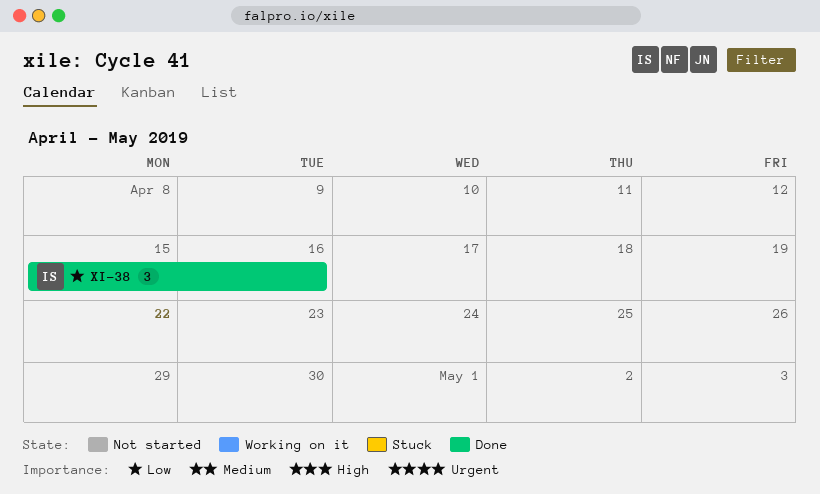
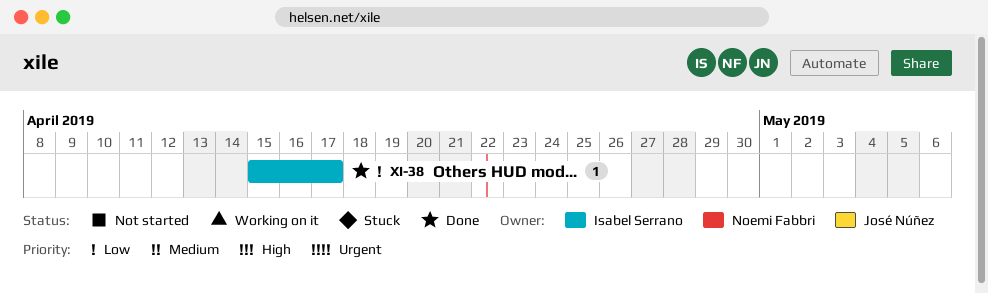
XI-38, estimate: 3 -> 1
XI-38, due: Apr 16 -> Apr 17

